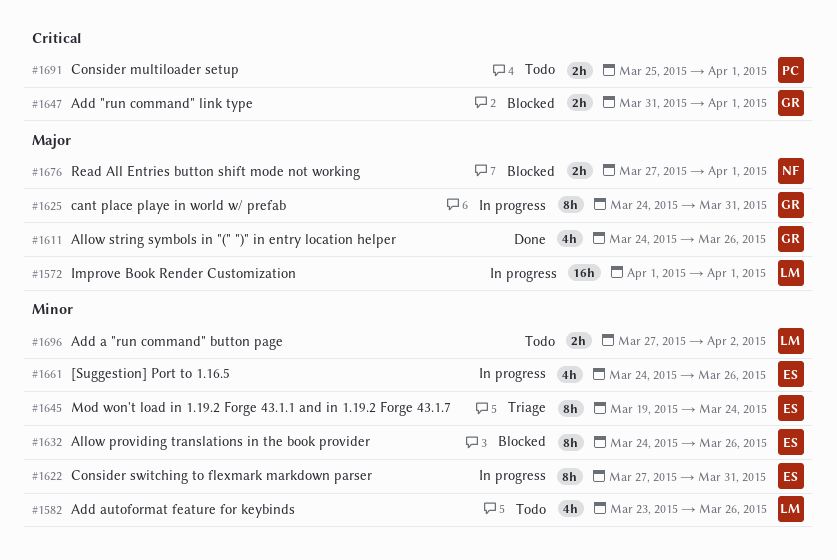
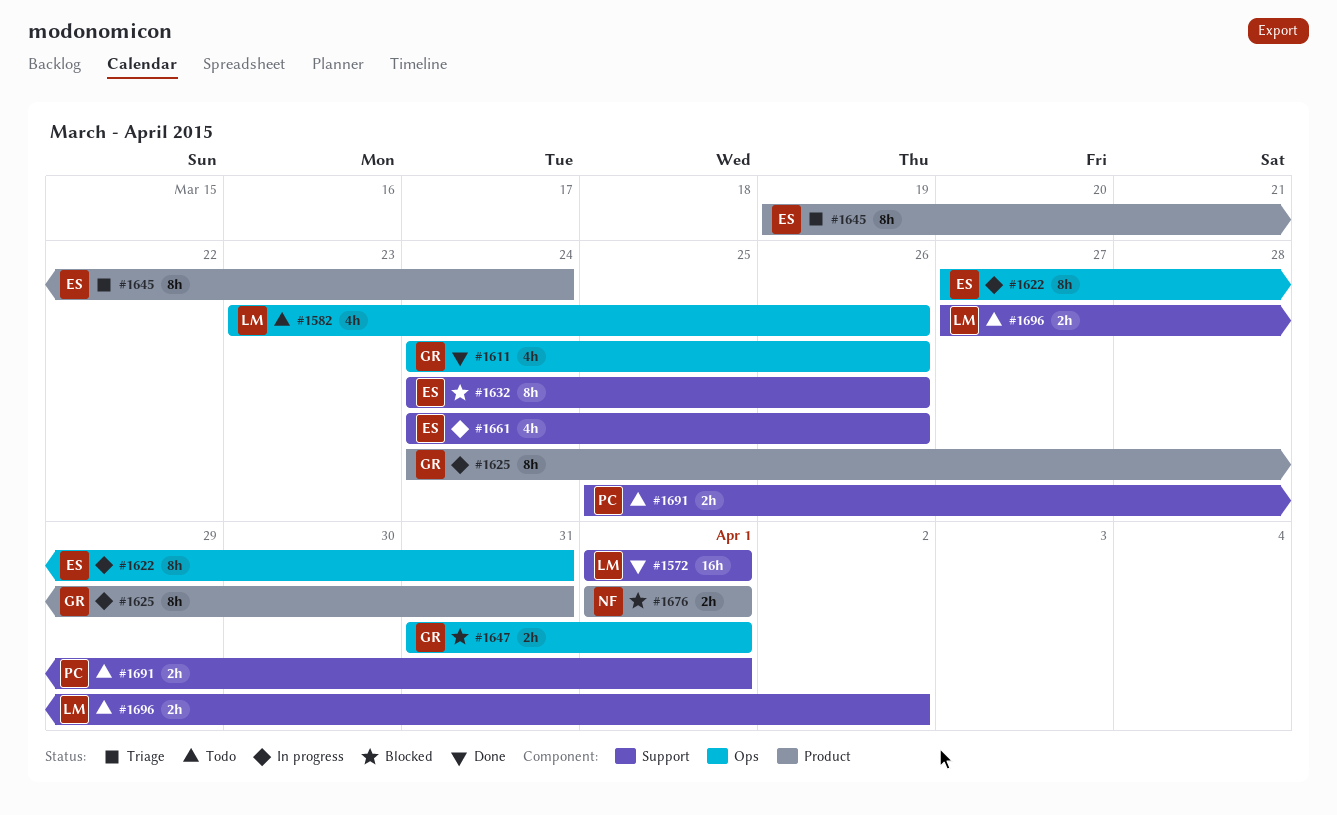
#1572, status: In progress -> Done
#1676, start: Mar 27 -> Apr 1

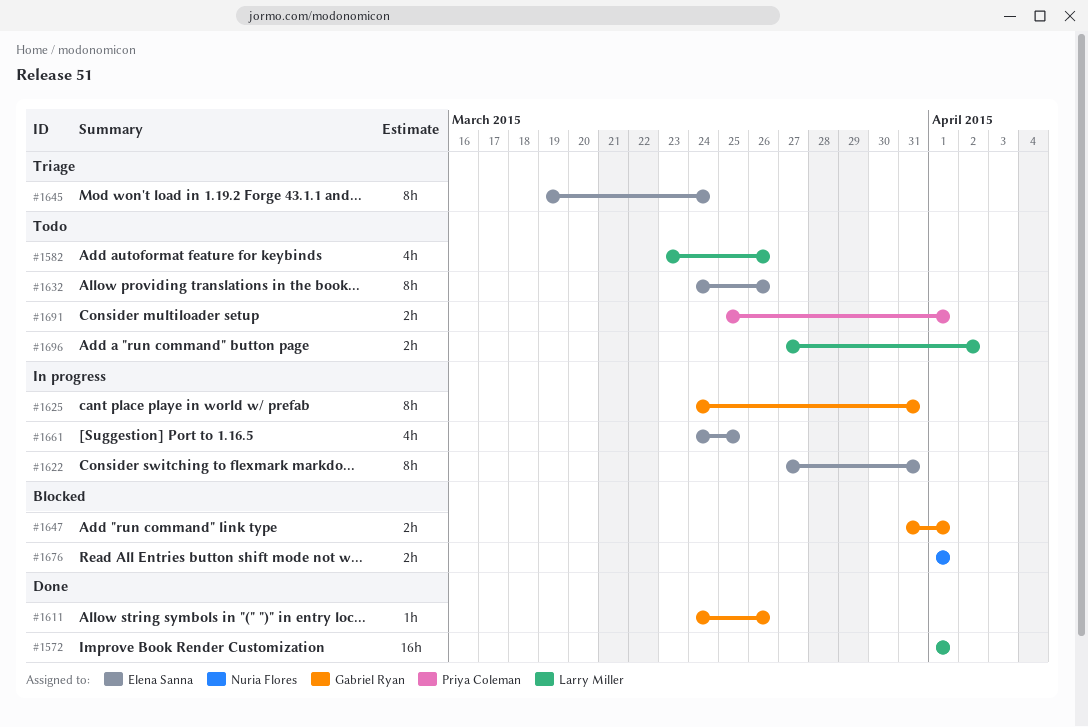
#1611, estimate: 4h -> 1h
#1632, status: Blocked -> Todo
#1661, due: Mar 26 -> Mar 25

